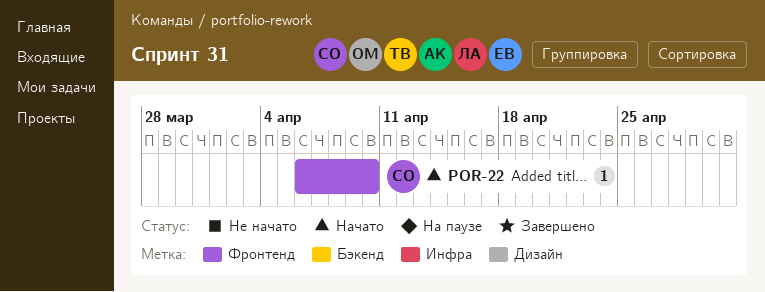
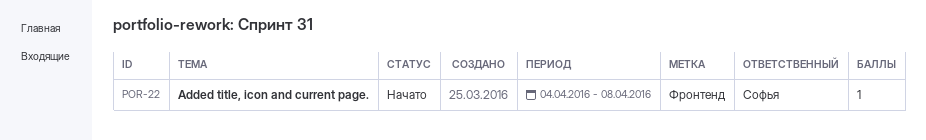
POR-22, start: Apr 6 -> Apr 4
POR-22, due: Apr 10 -> Apr 8

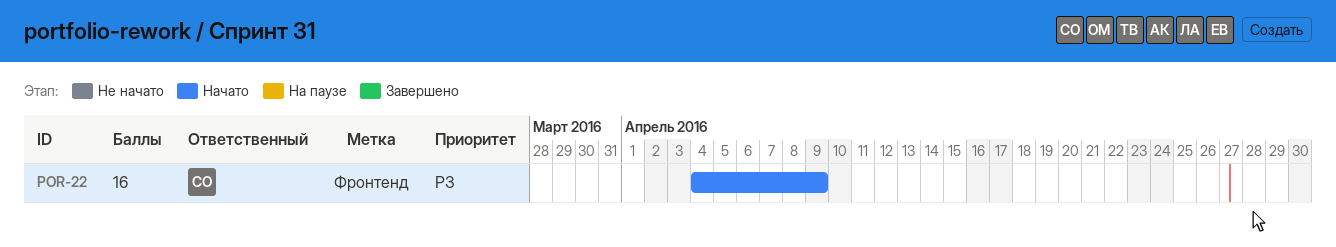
POR-22, estimate: 1 -> 16
POR-22, due: Apr 8 -> Apr 9

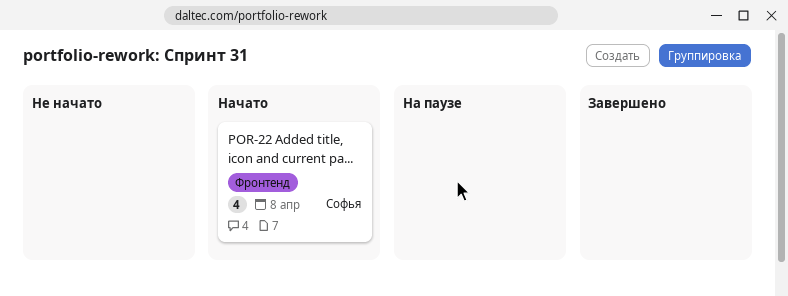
POR-22, estimate: 16 -> 4
POR-22, due: Apr 9 -> Apr 8

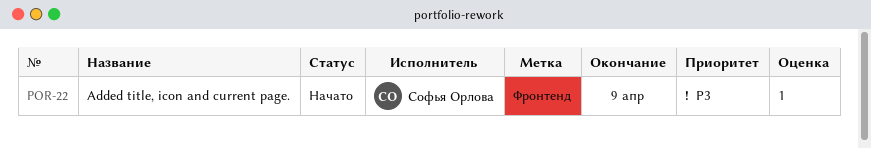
POR-22, estimate: 4 -> 1
POR-22, due: Apr 8 -> Apr 9

